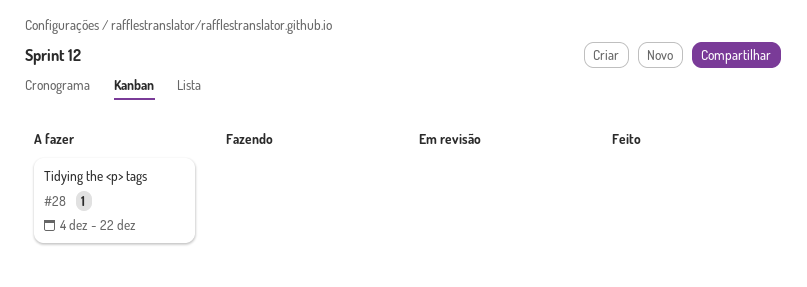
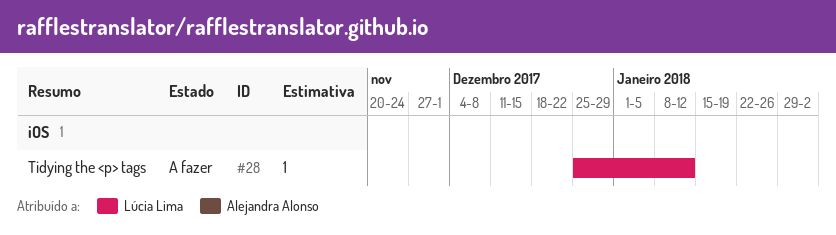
#28, start: Dec 4 -> Dec 25
#28, due: Dec 22 -> Jan 12

